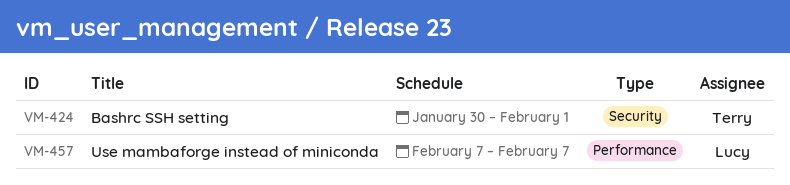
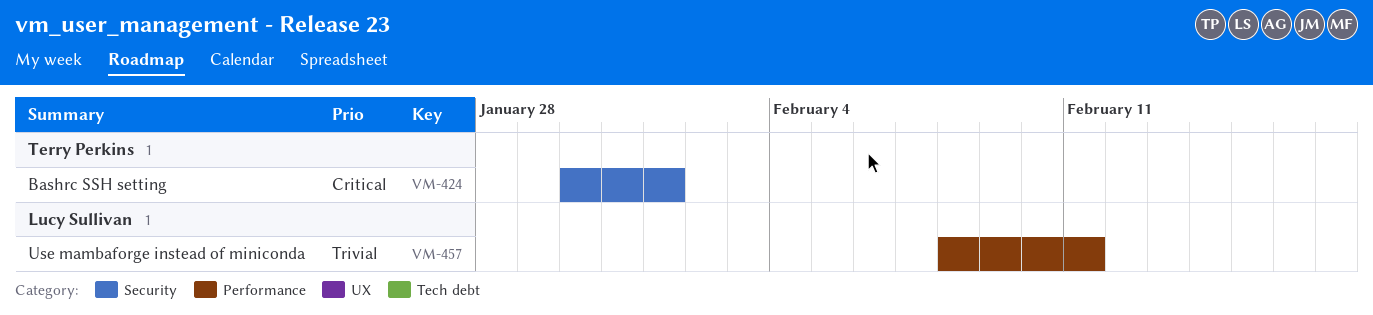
VM-457, start: Feb 7 -> Feb 8
VM-457, due: Feb 7 -> Feb 11

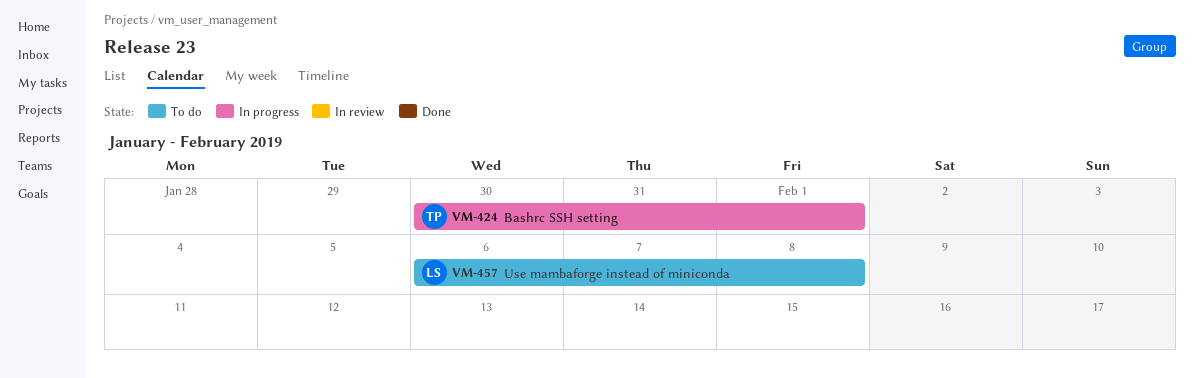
VM-457, start: Feb 8 -> Feb 6
VM-457, due: Feb 11 -> Feb 8

